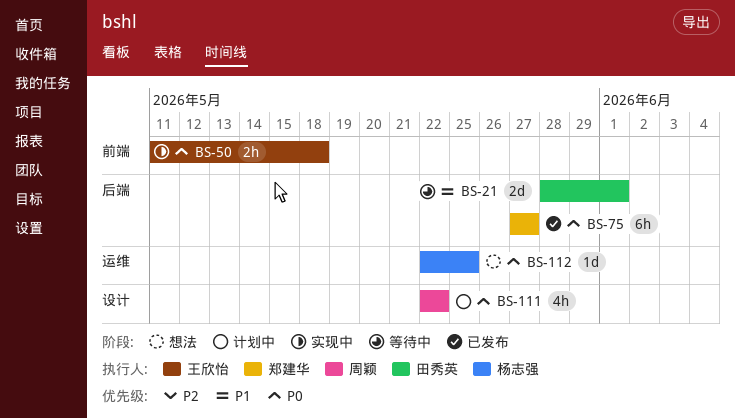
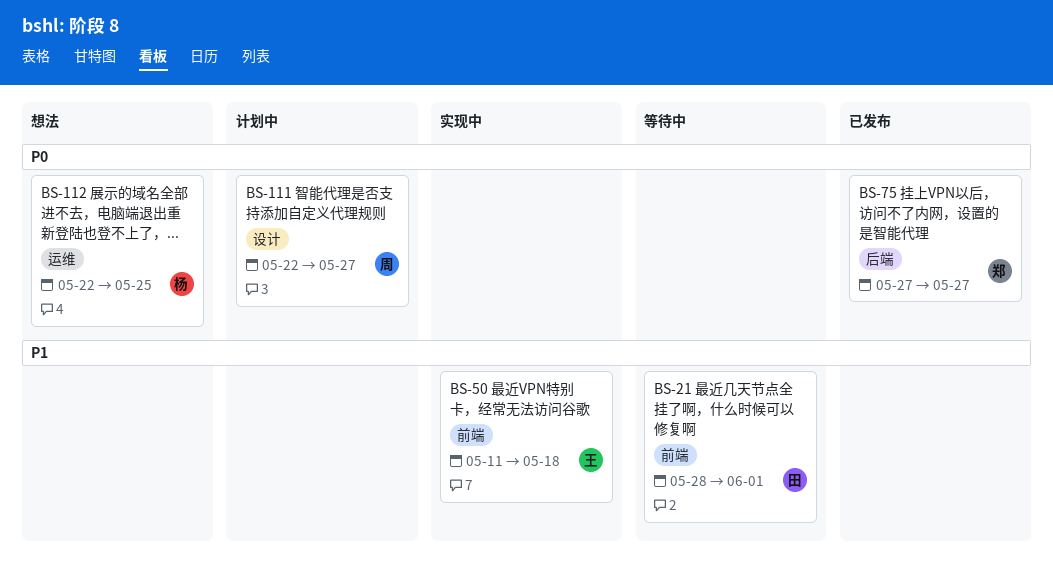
BS-21, label: 后端 -> 前端
BS-50, priority: P0 -> P1
BS-111, due: May 22 -> May 27

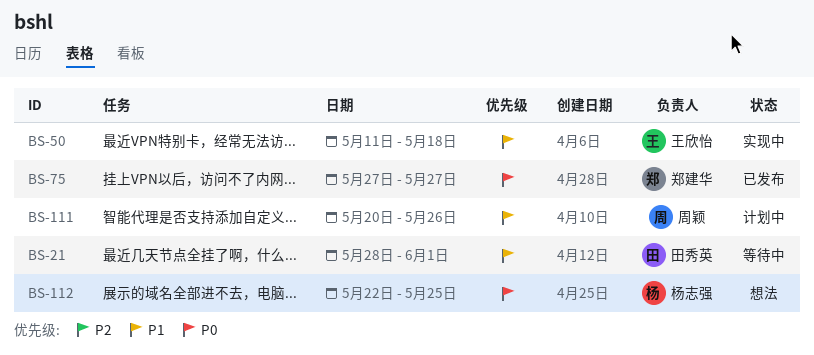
BS-111, priority: P0 -> P1
BS-111, start: May 22 -> May 20
BS-111, due: May 27 -> May 26

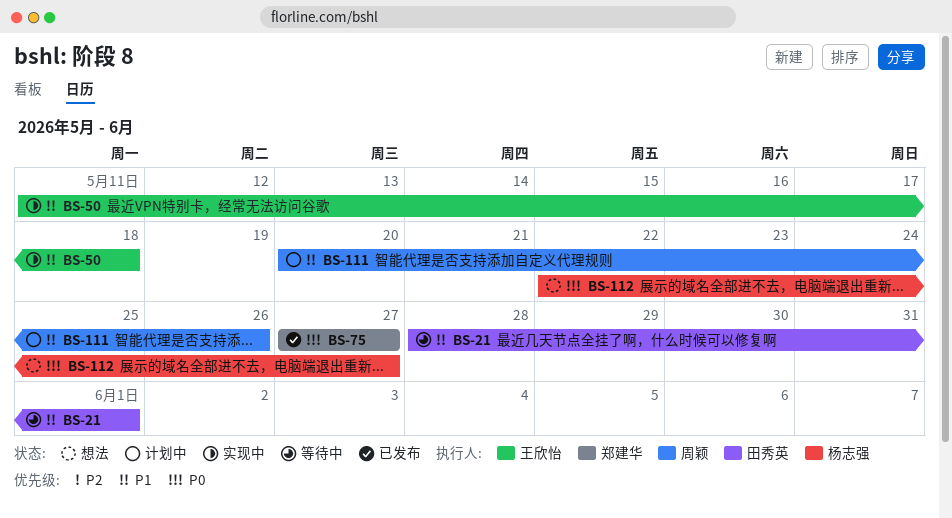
BS-112, due: May 25 -> May 27

